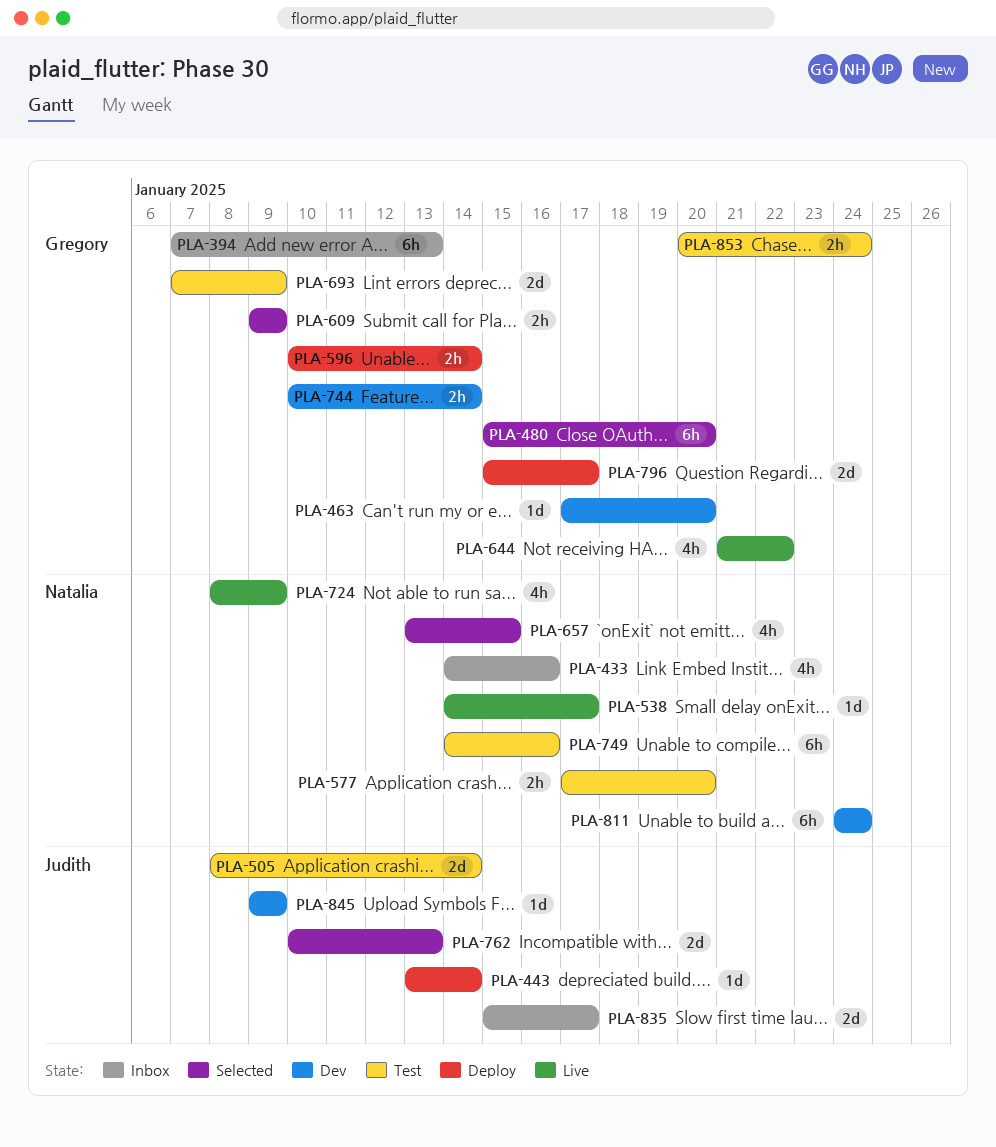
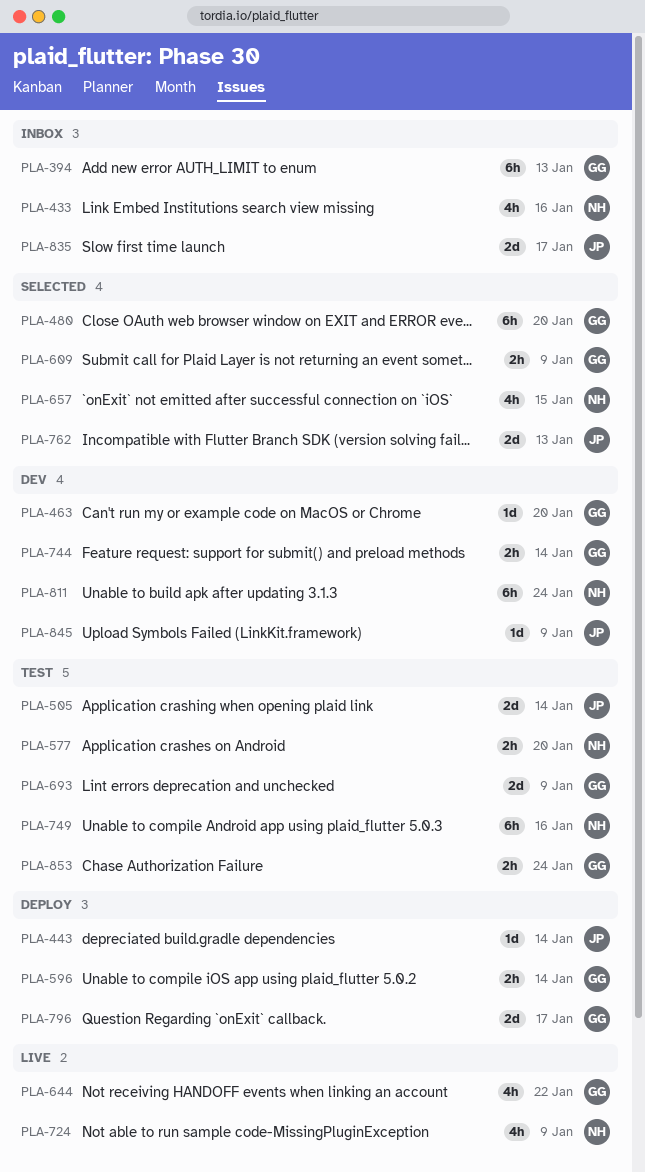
PLA-538: present -> none

